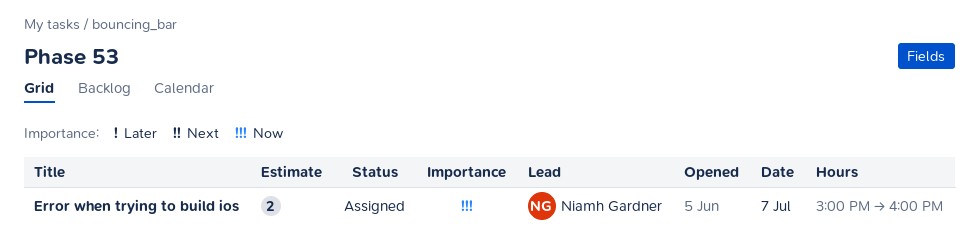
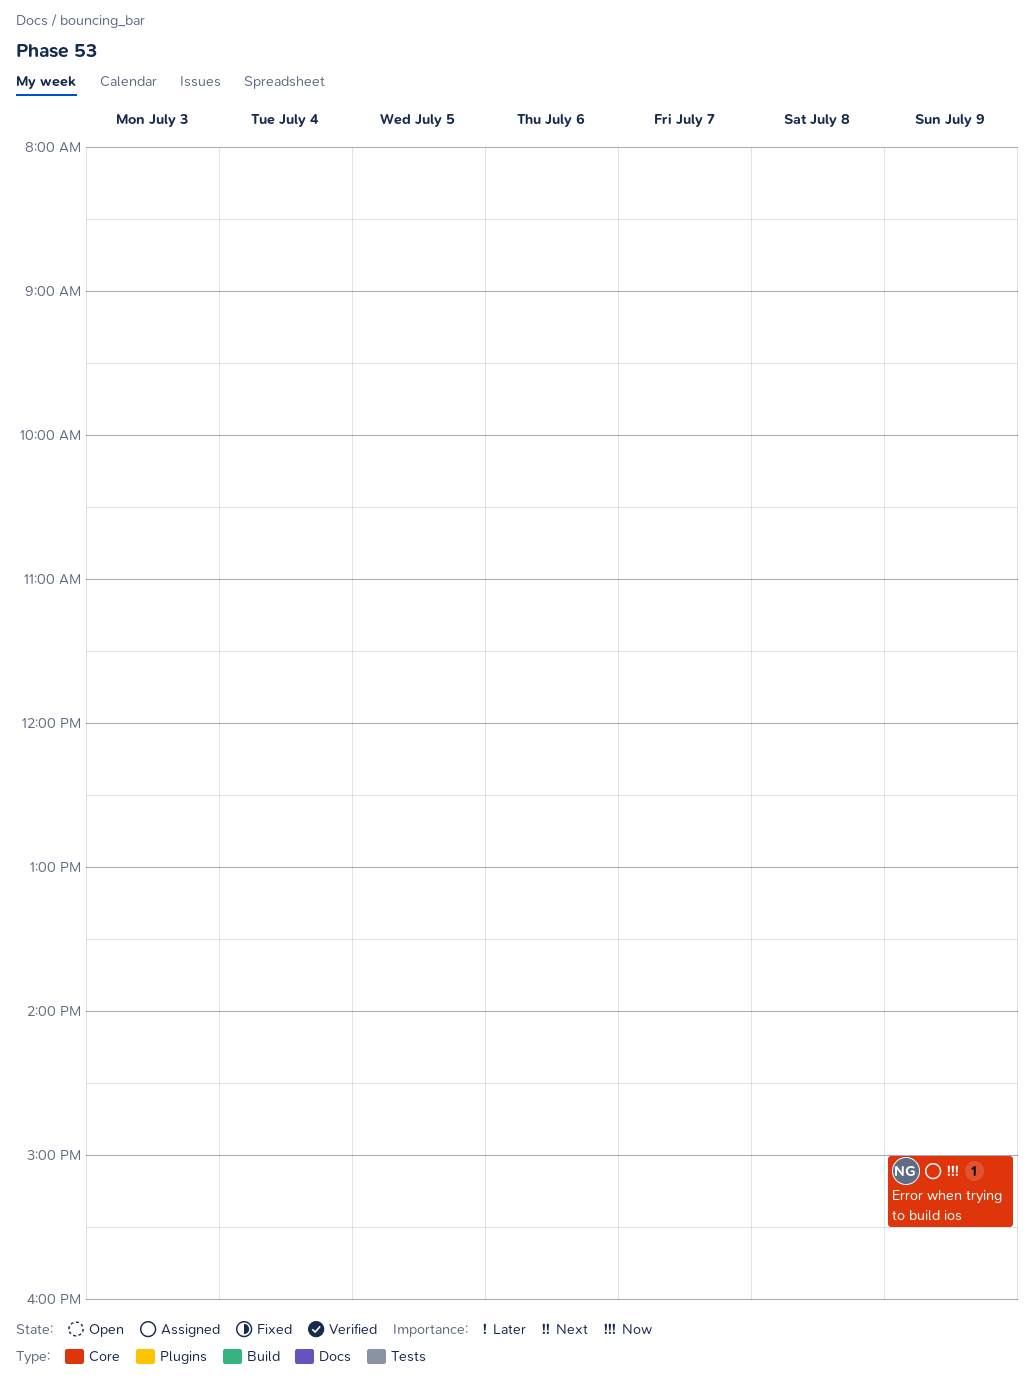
Error when trying to build ios, estimate: 2 -> 1
Error when trying to build ios, day: Jul 7 -> Jul 9
Error when trying to build ios, ends: 16:00 -> 15:30

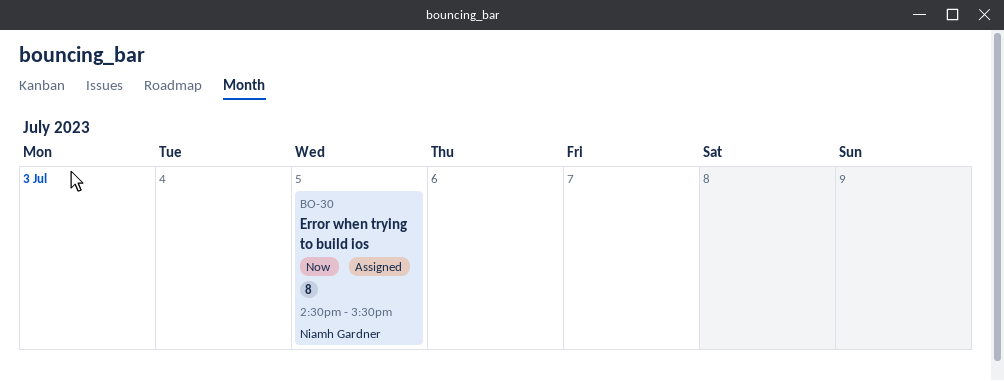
Error when trying to build ios, estimate: 1 -> 8
Error when trying to build ios, day: Jul 9 -> Jul 5
Error when trying to build ios, begins: 15:00 -> 14:30

